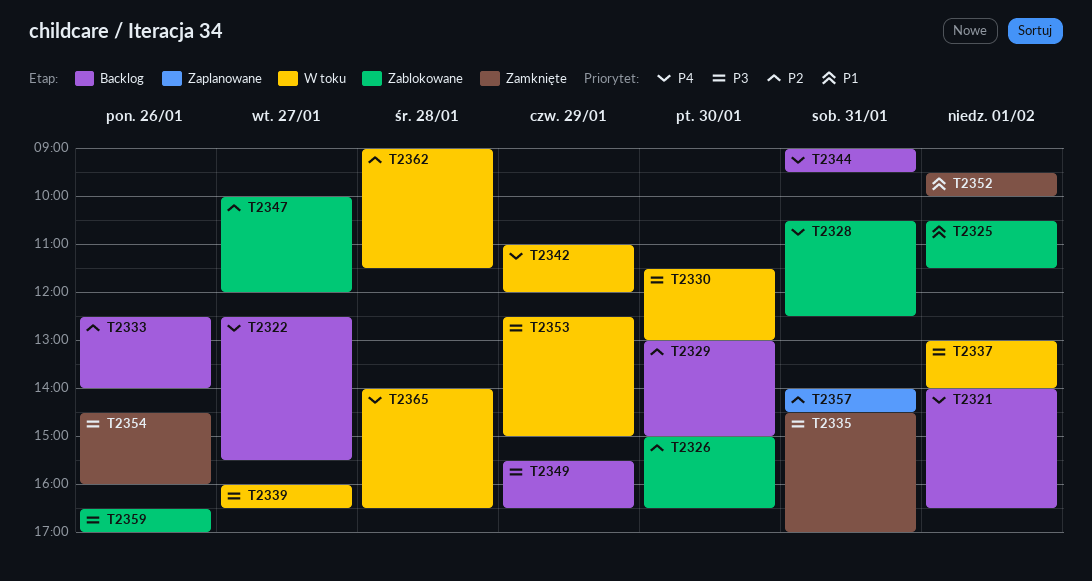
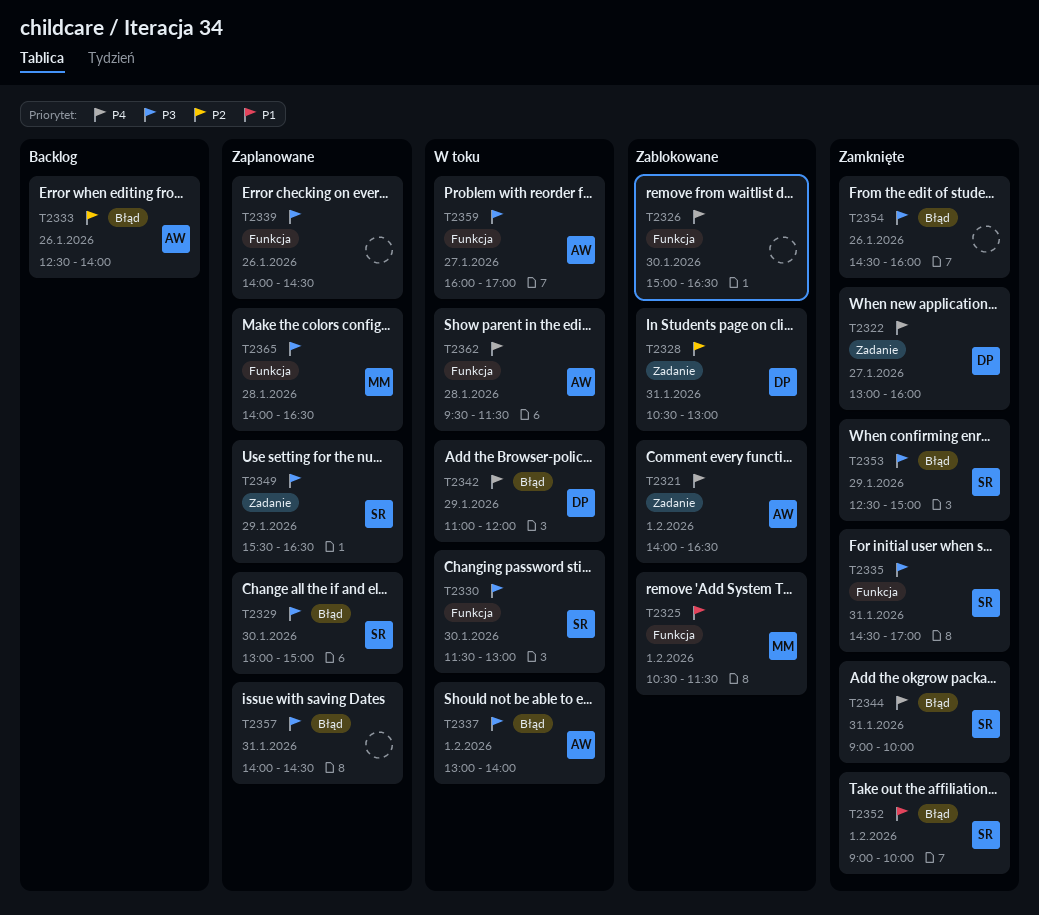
T2321, status: Backlog -> Zablokowane
T2322, status: Backlog -> Zamknięte
T2322, begins: 12:30 -> 13:00
T2322, ends: 15:30 -> 16:00
T2326, priority: P2 -> P4
T2328, priority: P4 -> P2
T2328, ends: 12:30 -> 13:00
T2329, status: Backlog -> Zaplanowane
T2329, priority: P2 -> P3
T2339, status: W toku -> Zaplanowane
T2339, day: Jan 27 -> Jan 26
T2339, begins: 16:00 -> 14:00
T2339, ends: 16:30 -> 14:30
T2344, status: Backlog -> Zamknięte
T2344, ends: 09:30 -> 10:00
T2347: present -> none
T2349, status: Backlog -> Zaplanowane
T2352, begins: 09:30 -> 09:00
T2353, status: W toku -> Zamknięte
T2357, priority: P2 -> P3
T2359, status: Zablokowane -> W toku
T2359, day: Jan 26 -> Jan 27
T2359, begins: 16:30 -> 16:00
T2362, priority: P2 -> P4
T2362, begins: 09:00 -> 09:30
T2365, status: W toku -> Zaplanowane
T2365, priority: P4 -> P3

